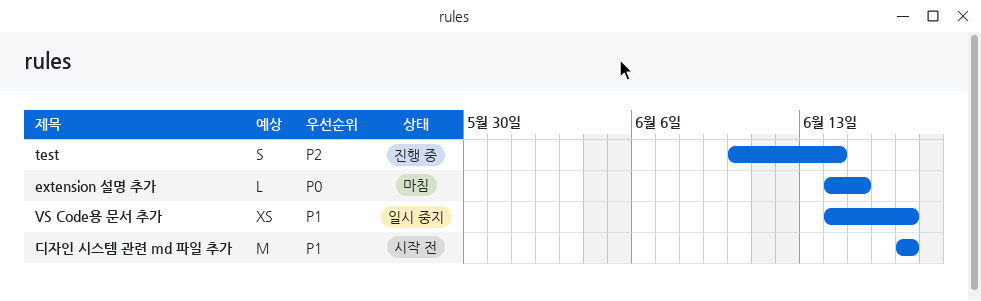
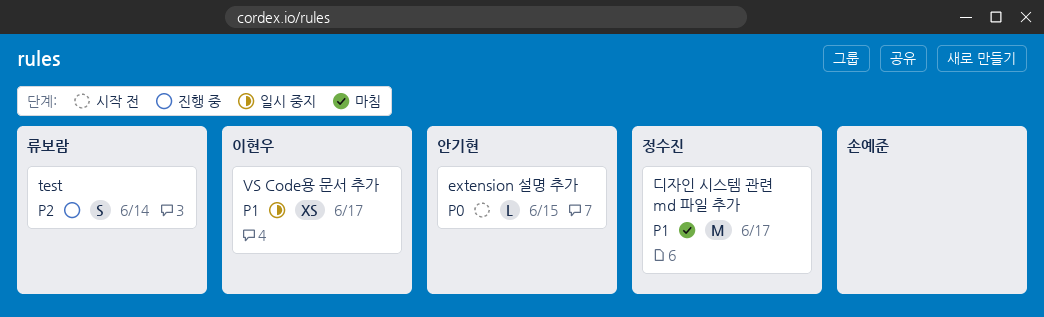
extension 설명 추가, status: 마침 -> 시작 전
디자인 시스템 관련 md 파일 추가, status: 시작 전 -> 마침

